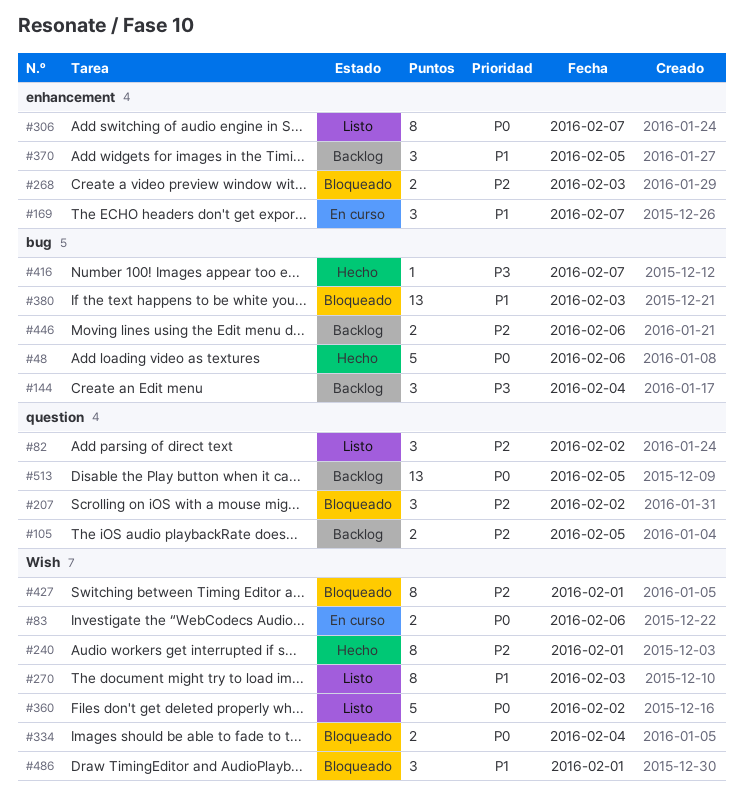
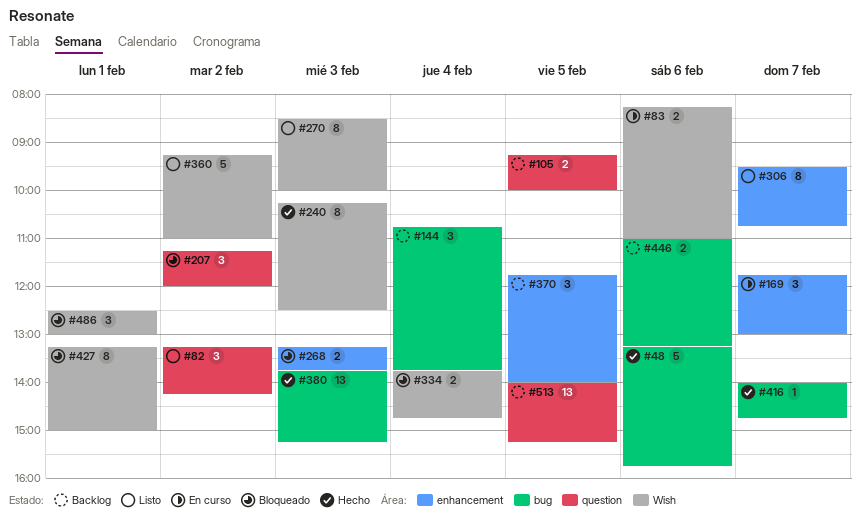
#240, day: Feb 1 -> Feb 3
#380, status: Bloqueado -> Hecho

